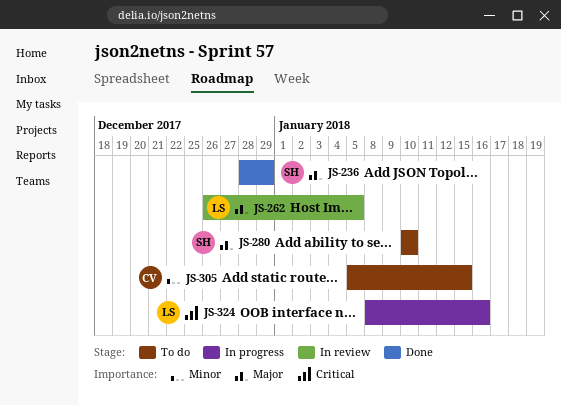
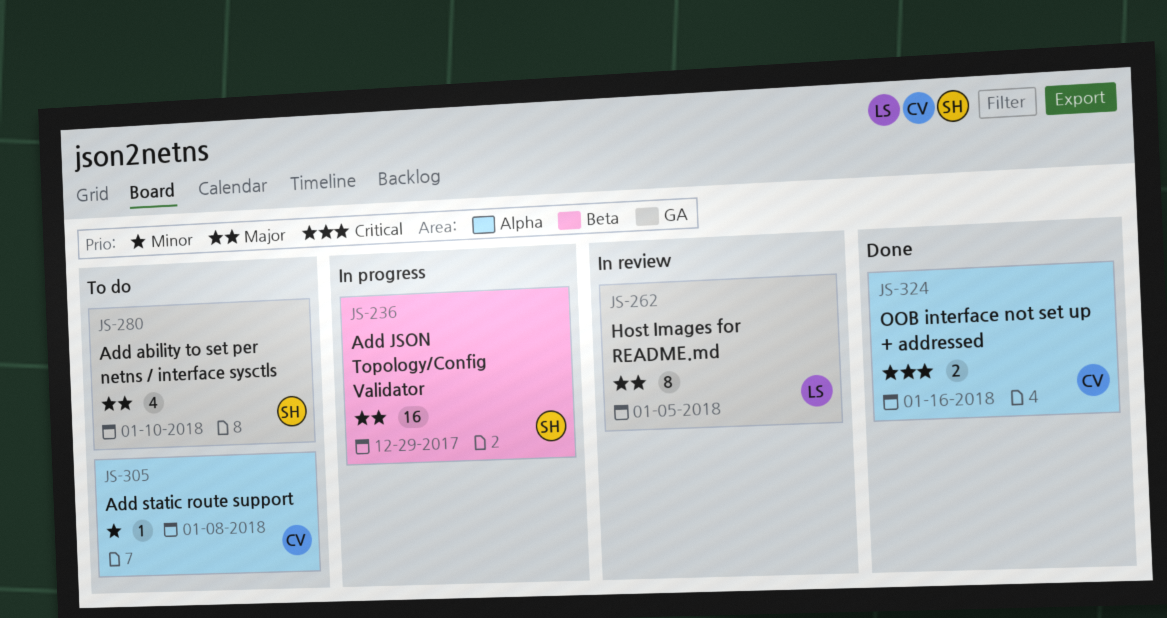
JS-236, status: Done -> In progress
JS-305, due: Jan 15 -> Jan 8
JS-324, status: In progress -> Done
JS-324, owner: LS -> CV

